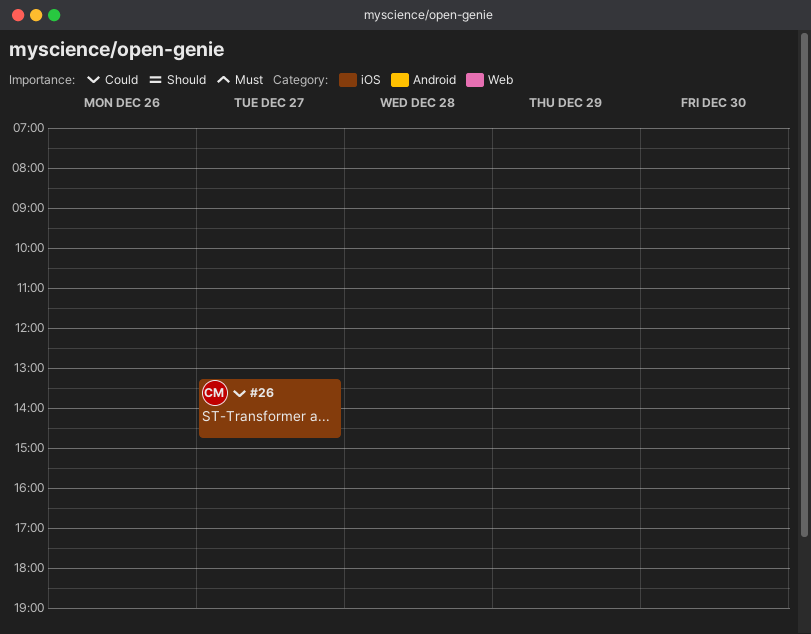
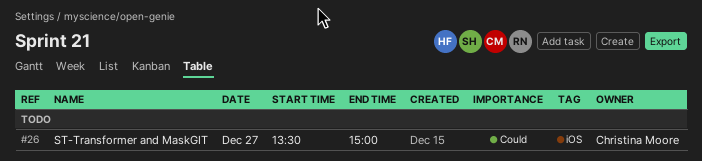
#26, begins: 13:15 -> 13:30
#26, ends: 14:45 -> 15:00

